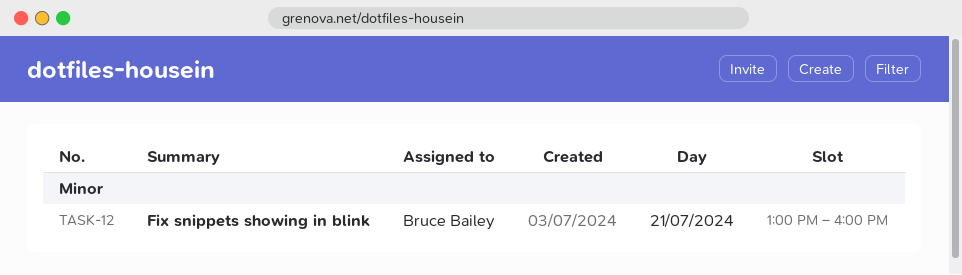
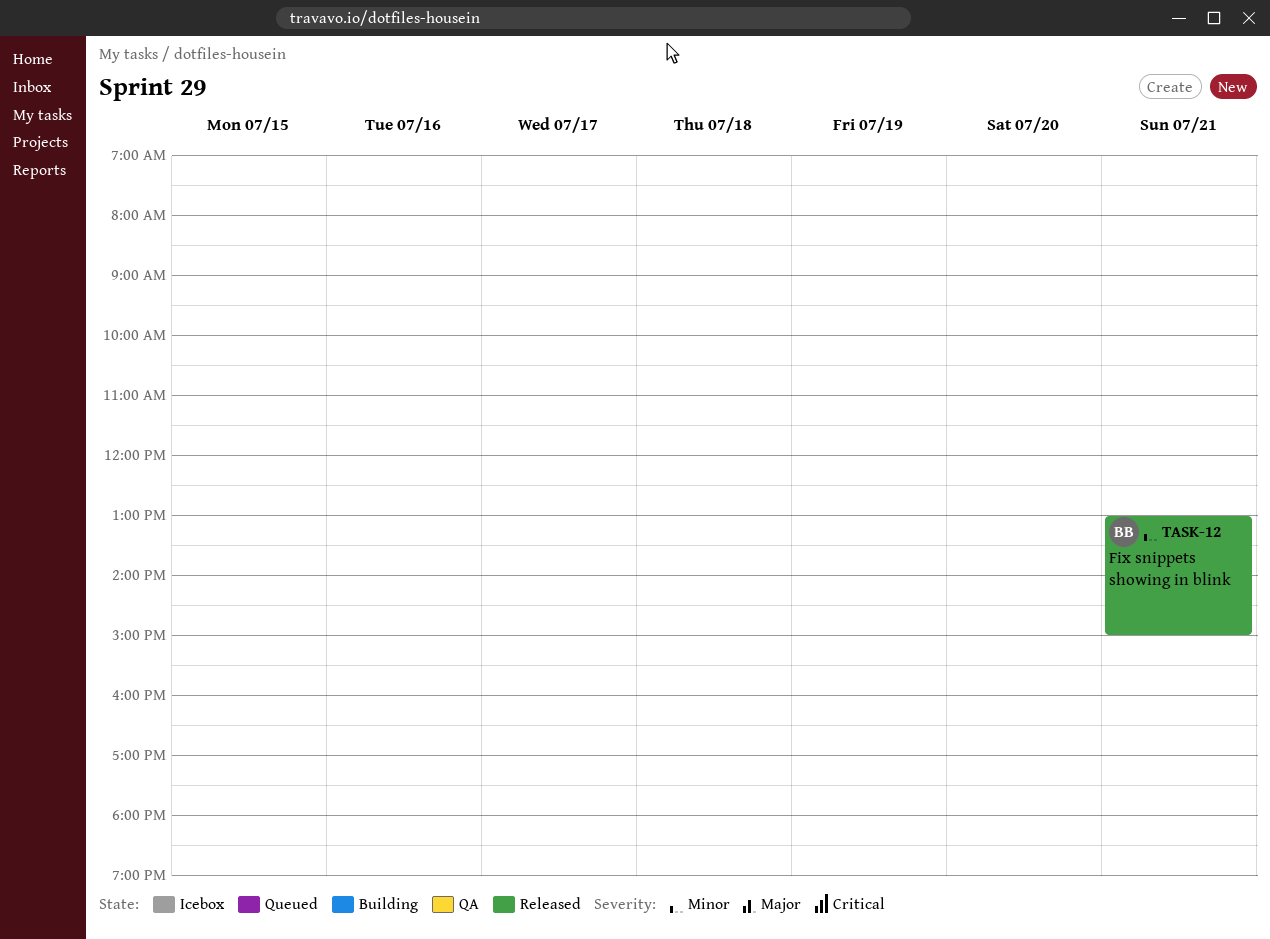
TASK-12, ends: 16:00 -> 15:00

